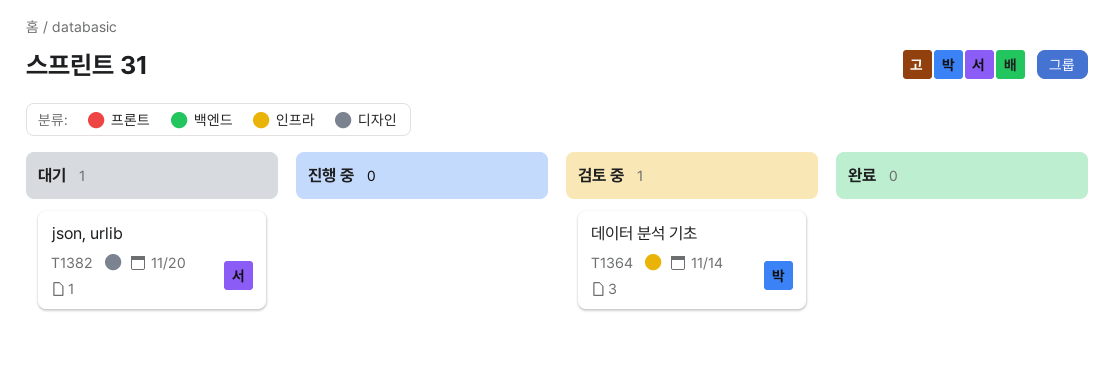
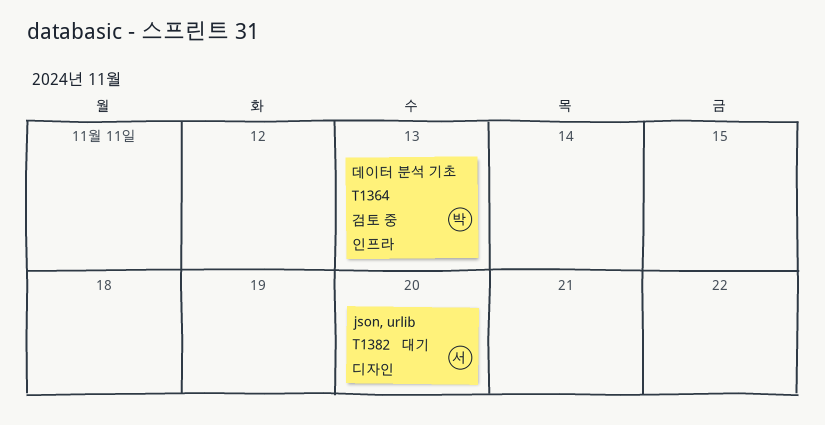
T1364, due: Nov 14 -> Nov 13

